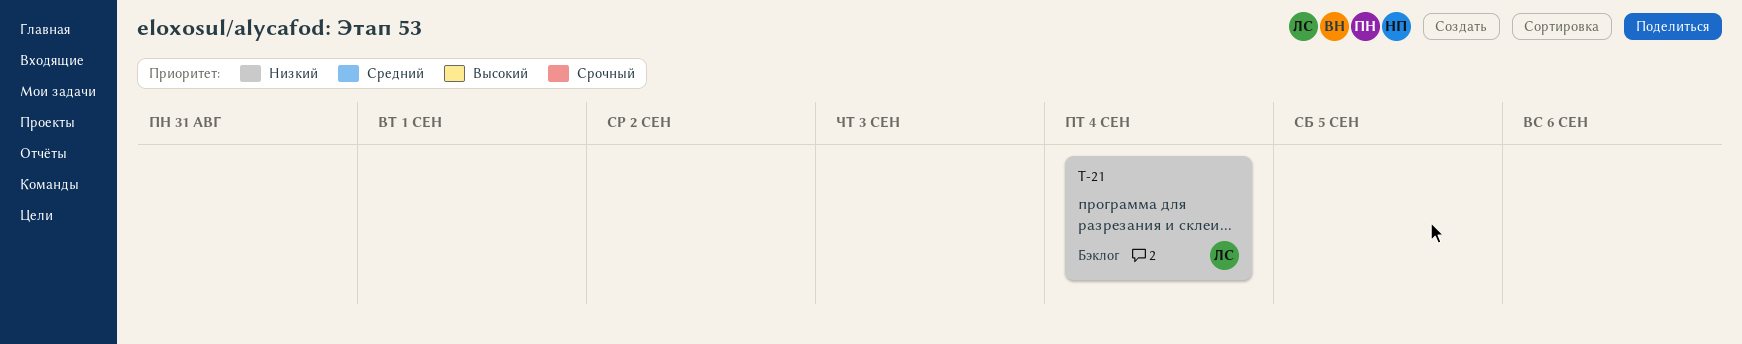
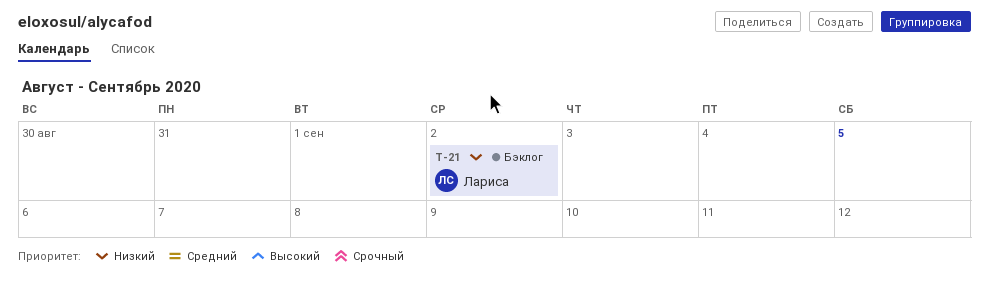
T-21, day: Sep 4 -> Sep 2

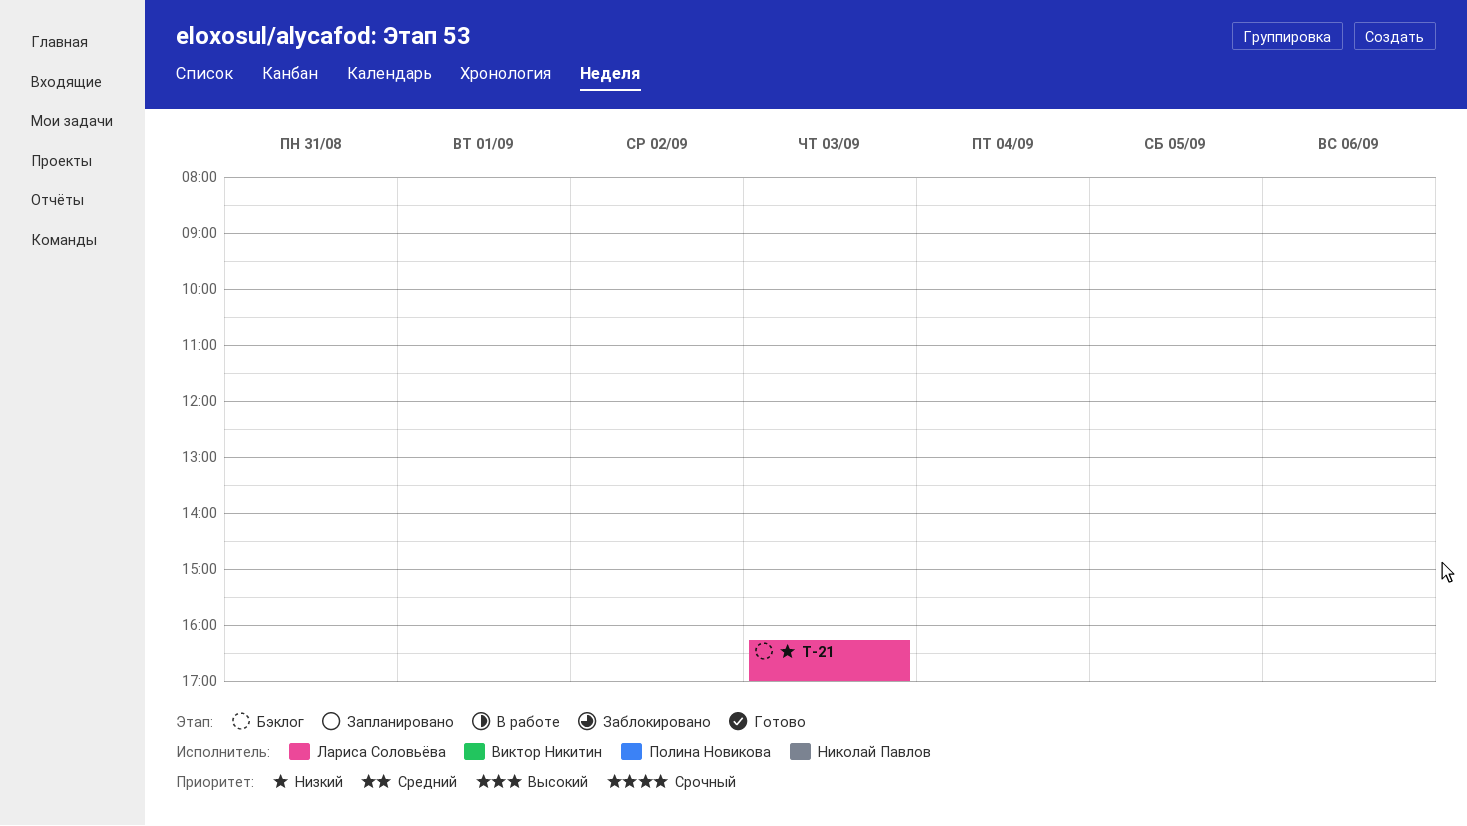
T-21, day: Sep 2 -> Sep 3

